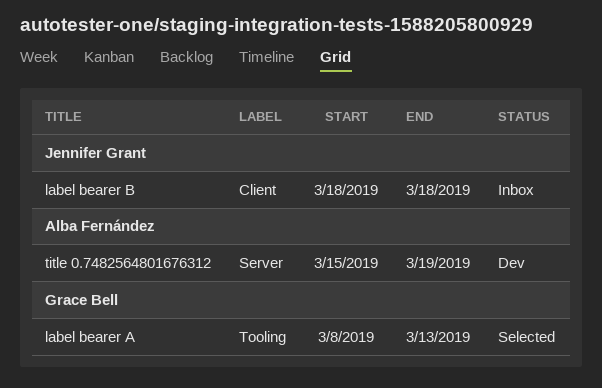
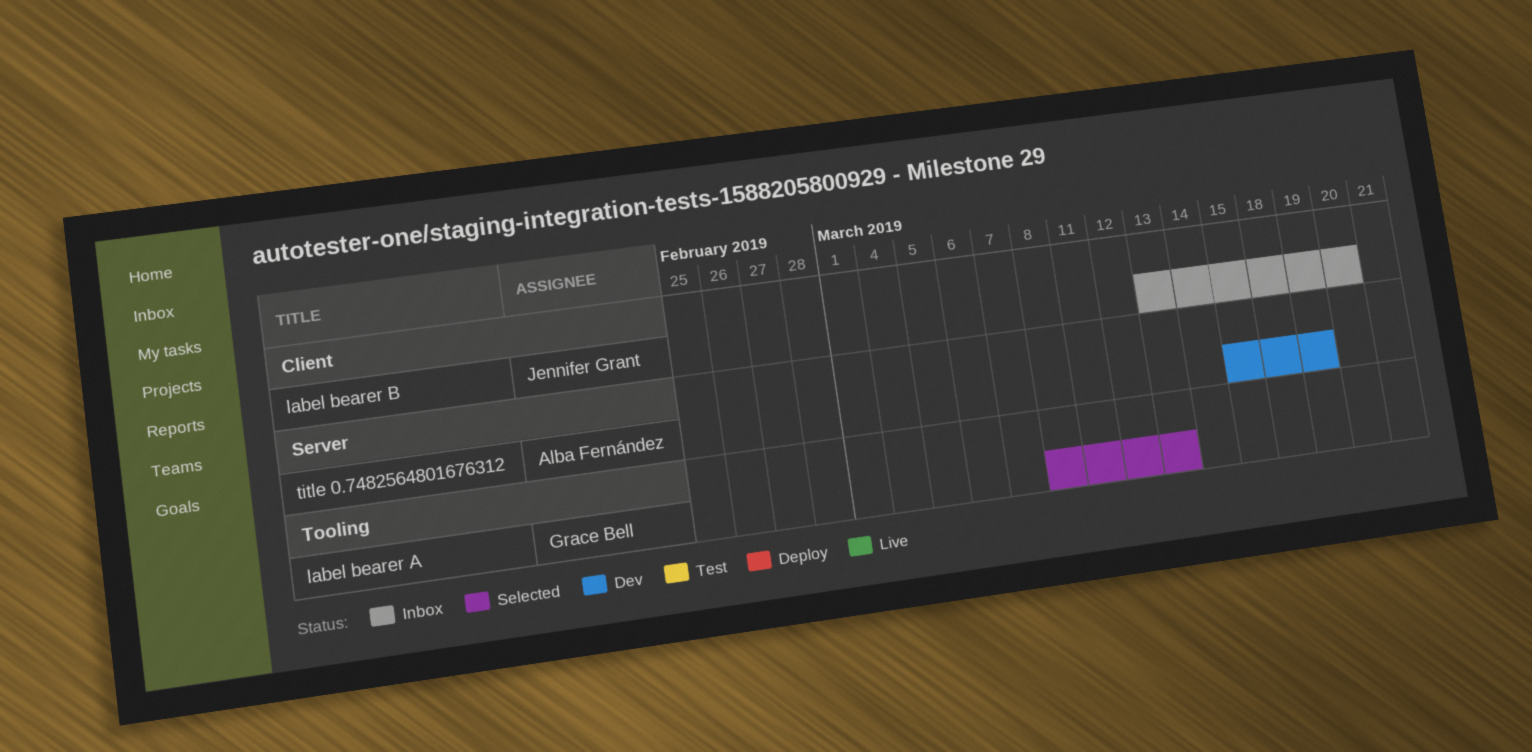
label bearer B, start: Mar 18 -> Mar 13
label bearer B, due: Mar 18 -> Mar 20

